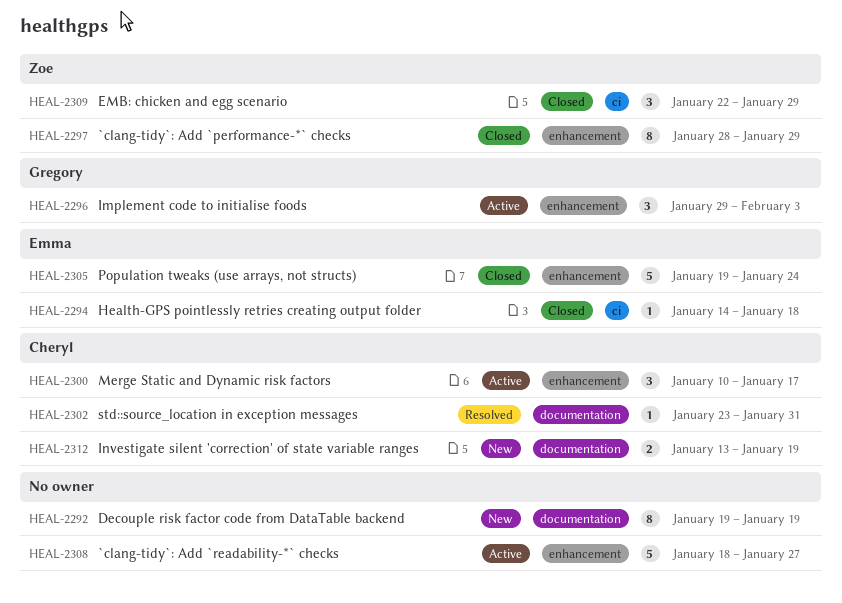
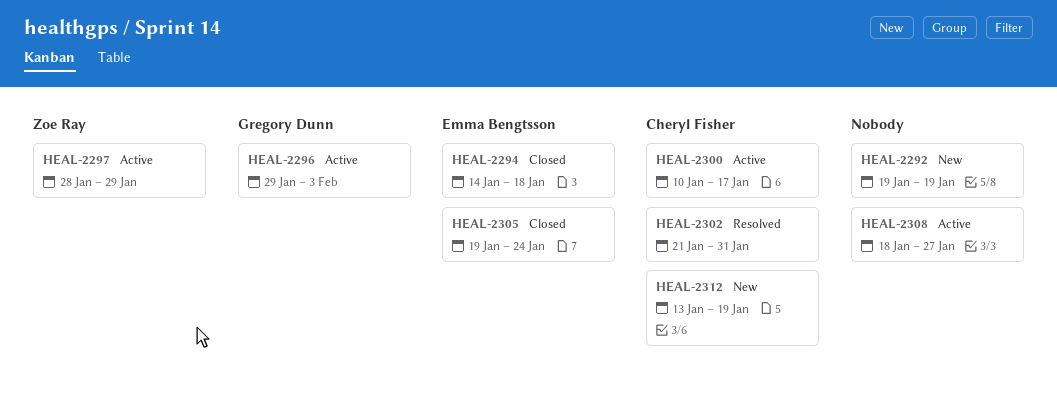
HEAL-2297, status: Closed -> Active
HEAL-2302, start: Jan 23 -> Jan 21
HEAL-2309: present -> none

